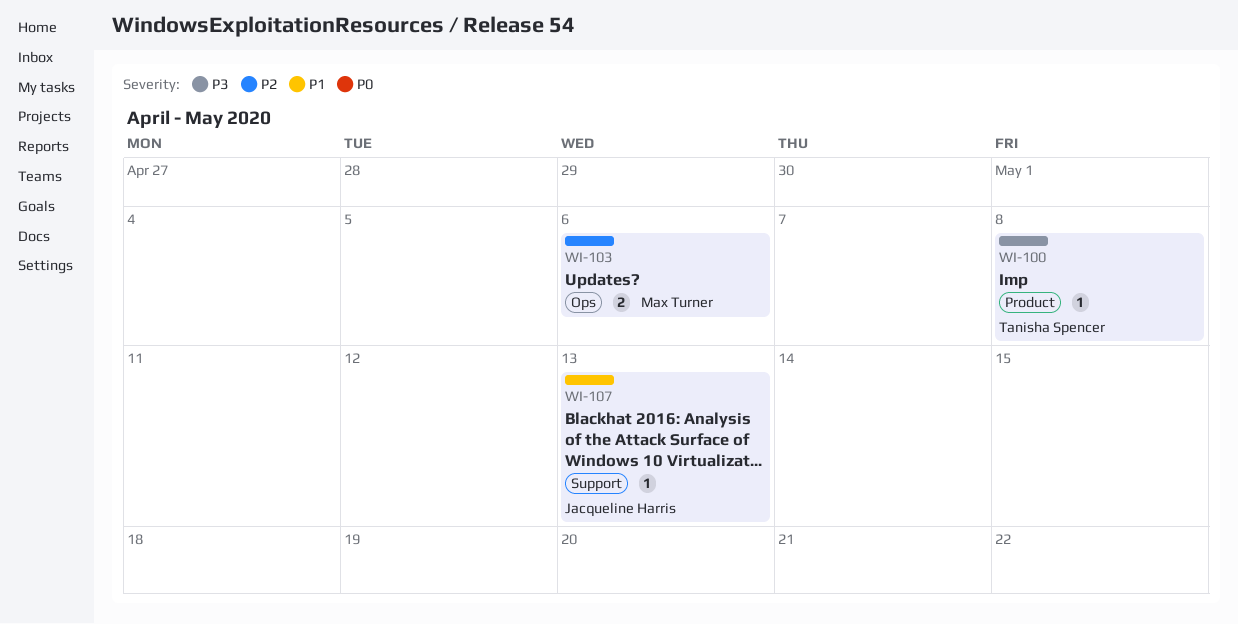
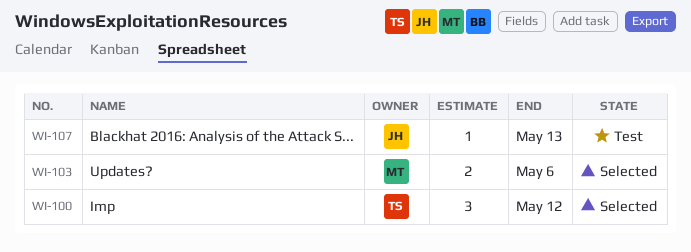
WI-100, estimate: 1 -> 3
WI-100, due: May 8 -> May 12

